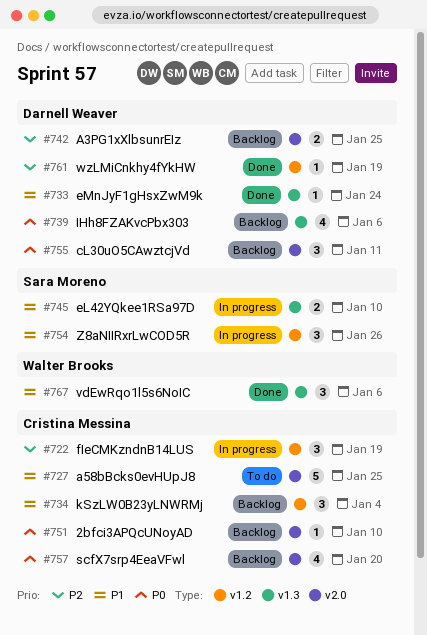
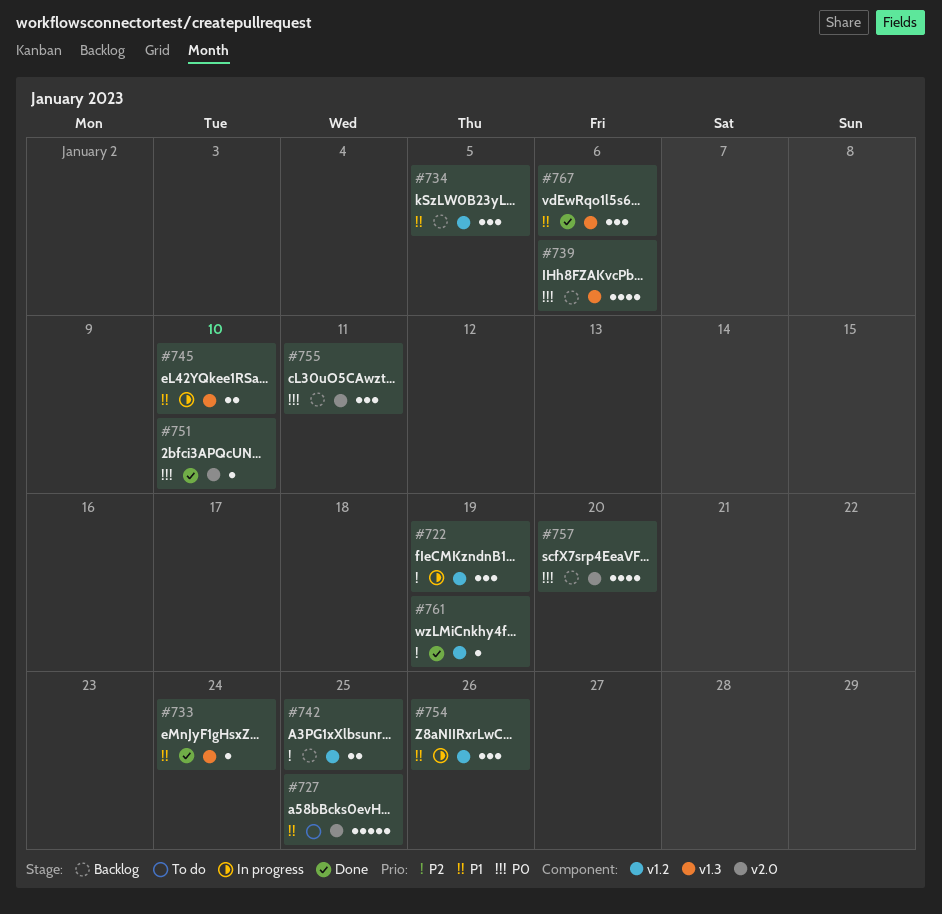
#734, due: Jan 4 -> Jan 5
#742, label: v2.0 -> v1.2
#751, status: Backlog -> Done

